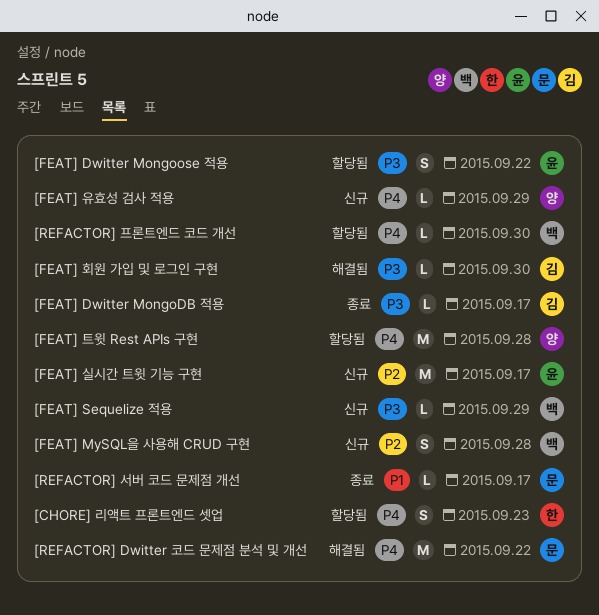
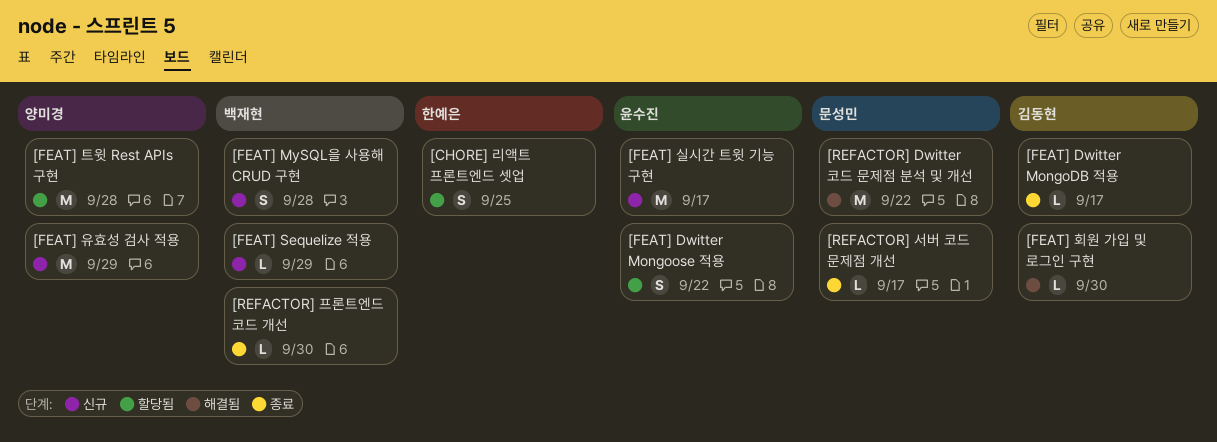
[CHORE] 리액트 프론트엔드 셋업, due: Sep 23 -> Sep 25
[FEAT] 유효성 검사 적용, estimate: L -> M
[REFACTOR] 프론트엔드 코드 개선, status: 할당됨 -> 종료

